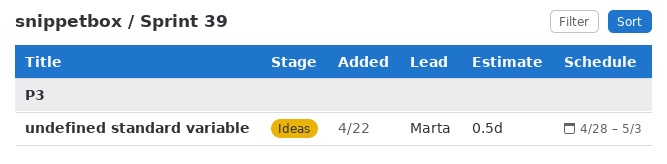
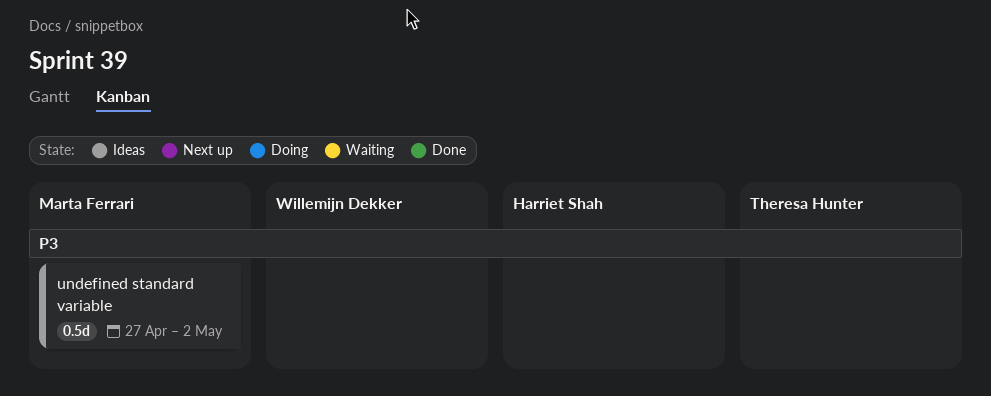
undefined standard variable, start: Apr 28 -> Apr 27
undefined standard variable, due: May 3 -> May 2

